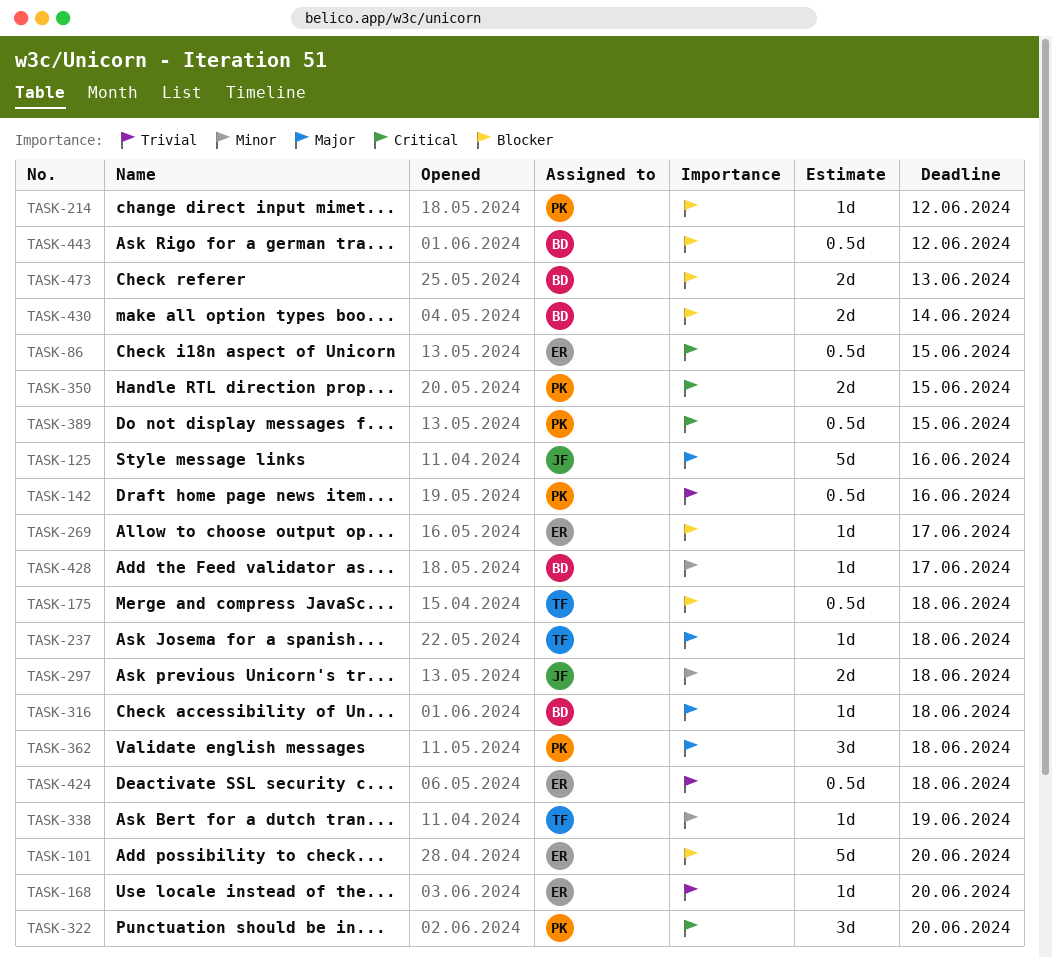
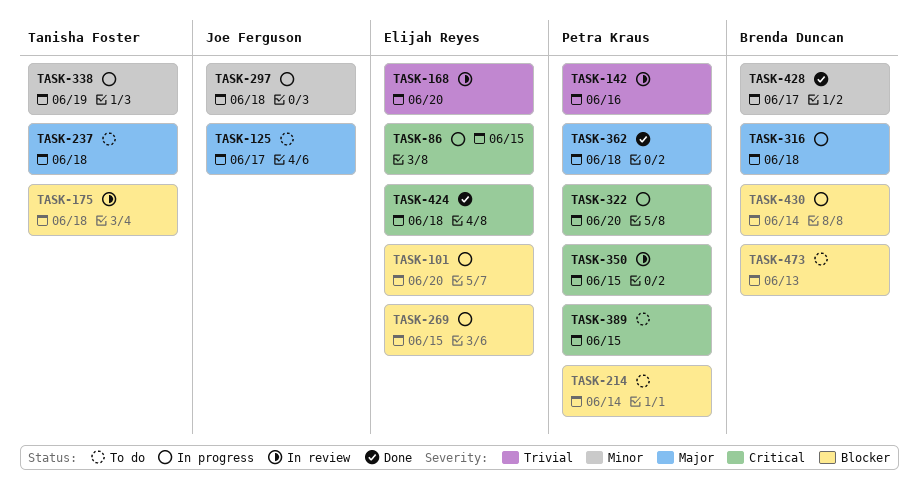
TASK-125, due: Jun 16 -> Jun 17
TASK-214, due: Jun 12 -> Jun 14
TASK-269, due: Jun 17 -> Jun 15
TASK-424, priority: Trivial -> Critical
TASK-443: present -> none

